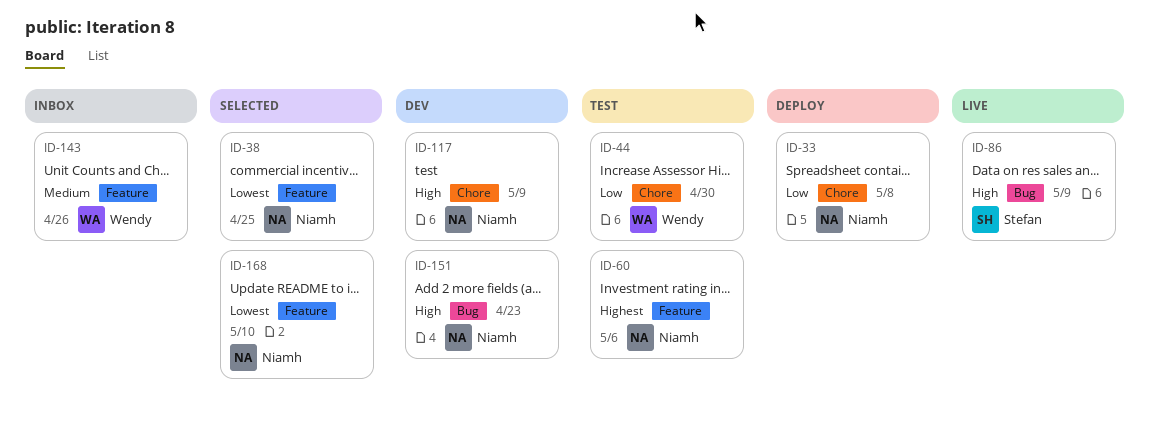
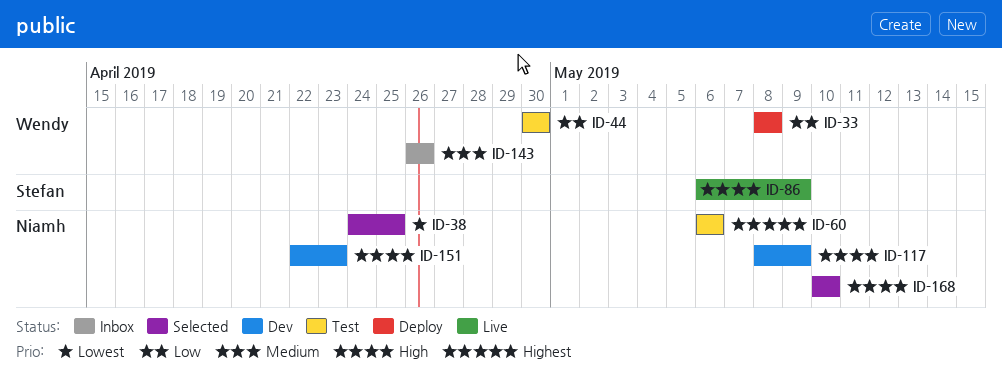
ID-33, owner: Niamh -> Wendy
ID-168, priority: Lowest -> High

